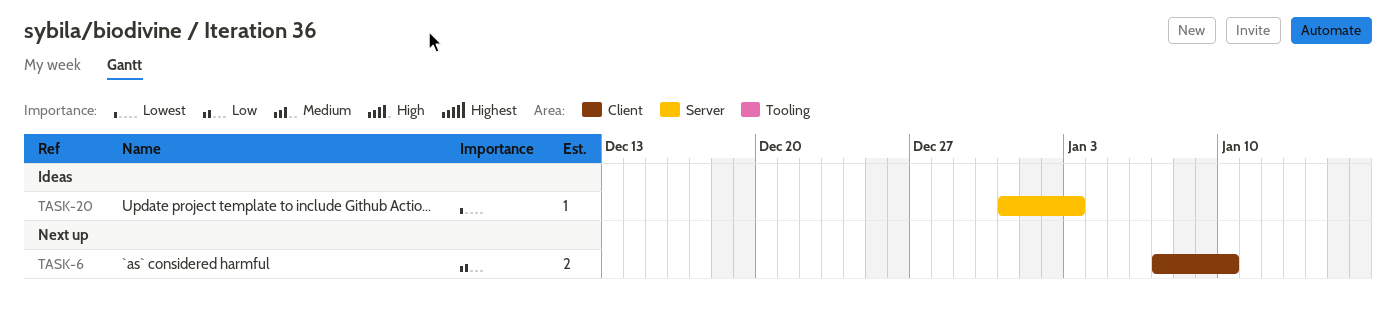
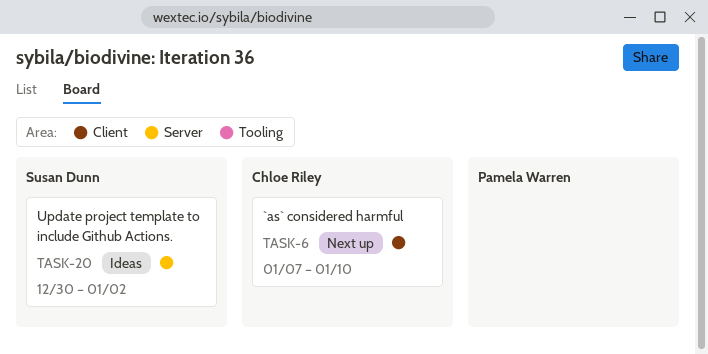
TASK-20, start: Dec 31 -> Dec 30
TASK-20, due: Jan 3 -> Jan 2

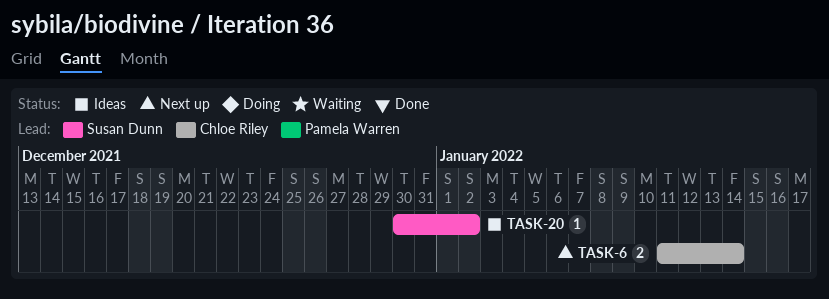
TASK-6, start: Jan 7 -> Jan 11
TASK-6, due: Jan 10 -> Jan 14

